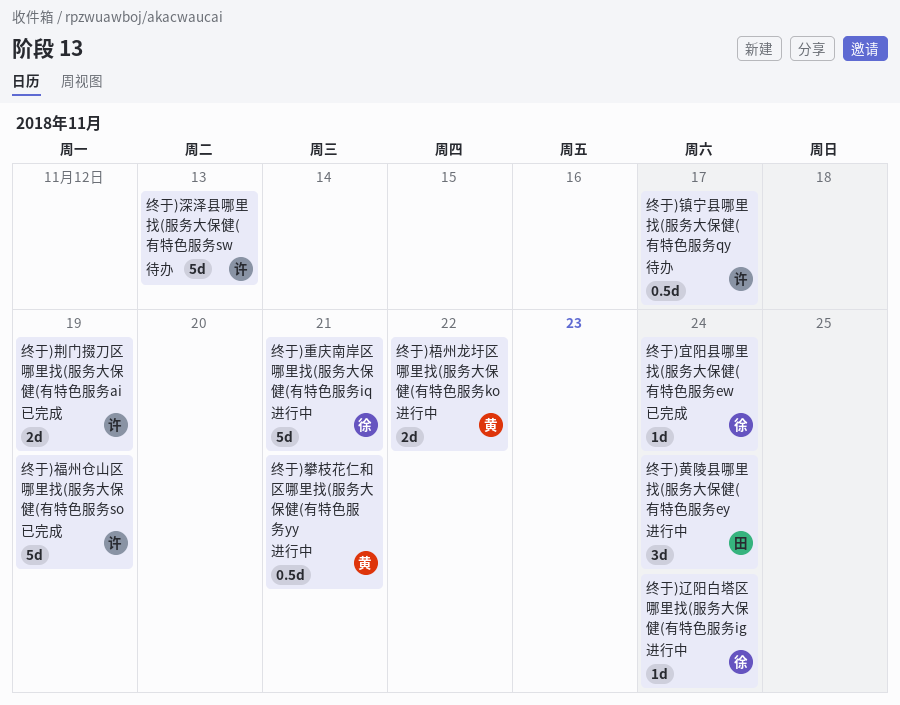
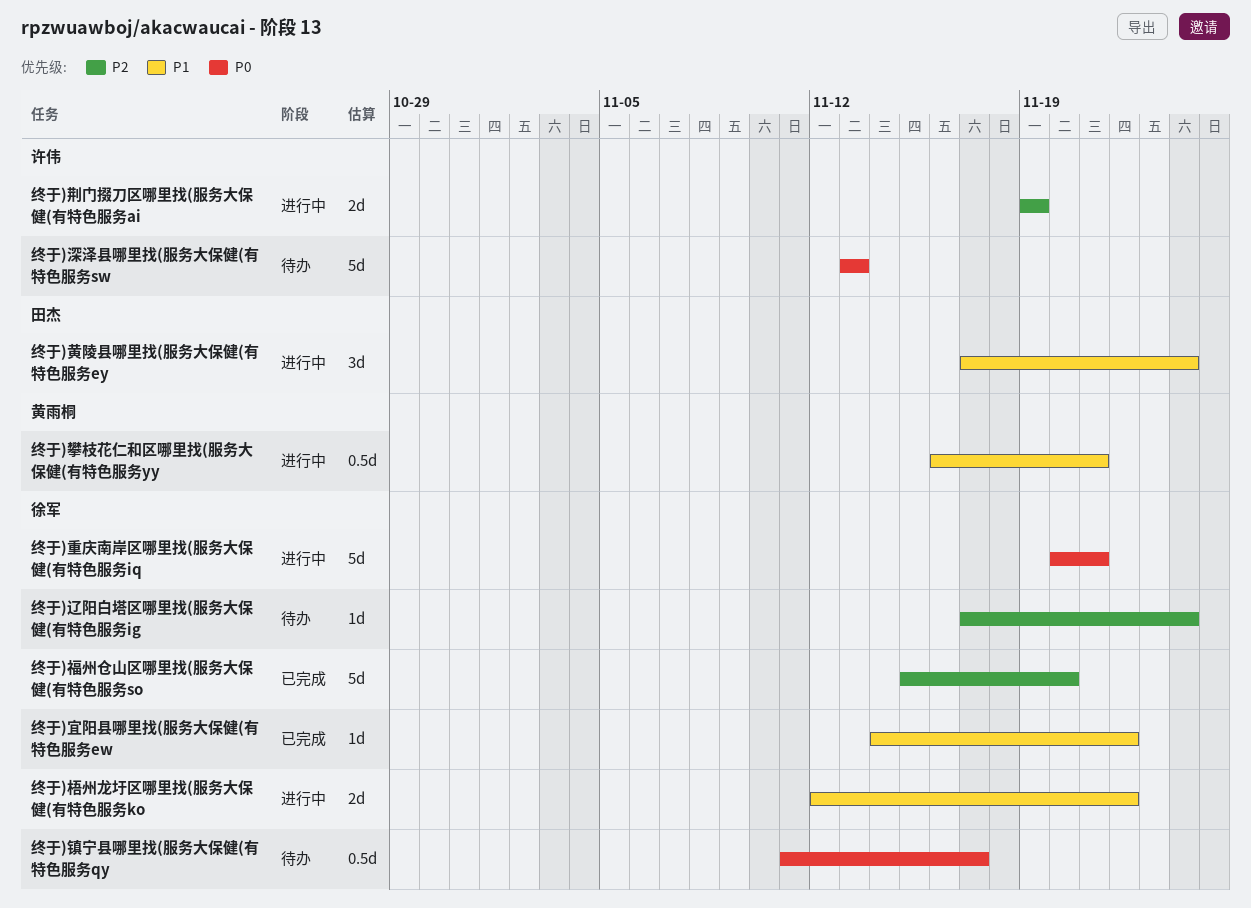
终于)宜阳县哪里找(服务大保健(有特色服务ew, due: Nov 24 -> Nov 22
终于)梧州龙圩区哪里找(服务大保健(有特色服务ko, owner: 黄雨桐 -> 徐军
终于)福州仓山区哪里找(服务大保健(有特色服务so, owner: 许伟 -> 徐军
终于)福州仓山区哪里找(服务大保健(有特色服务so, due: Nov 19 -> Nov 20
终于)荆门掇刀区哪里找(服务大保健(有特色服务ai, status: 已完成 -> 进行中
终于)辽阳白塔区哪里找(服务大保健(有特色服务ig, status: 进行中 -> 待办
终于)镇宁县哪里找(服务大保健(有特色服务qy, owner: 许伟 -> 徐军

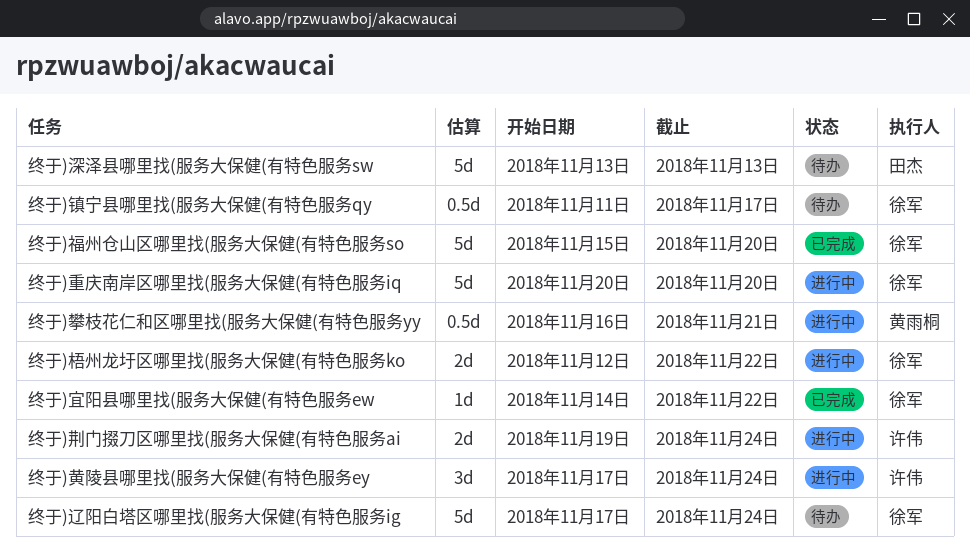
终于)深泽县哪里找(服务大保健(有特色服务sw, owner: 许伟 -> 田杰
终于)荆门掇刀区哪里找(服务大保健(有特色服务ai, due: Nov 19 -> Nov 24
终于)辽阳白塔区哪里找(服务大保健(有特色服务ig, estimate: 1d -> 5d
终于)重庆南岸区哪里找(服务大保健(有特色服务iq, due: Nov 21 -> Nov 20
终于)黄陵县哪里找(服务大保健(有特色服务ey, owner: 田杰 -> 许伟

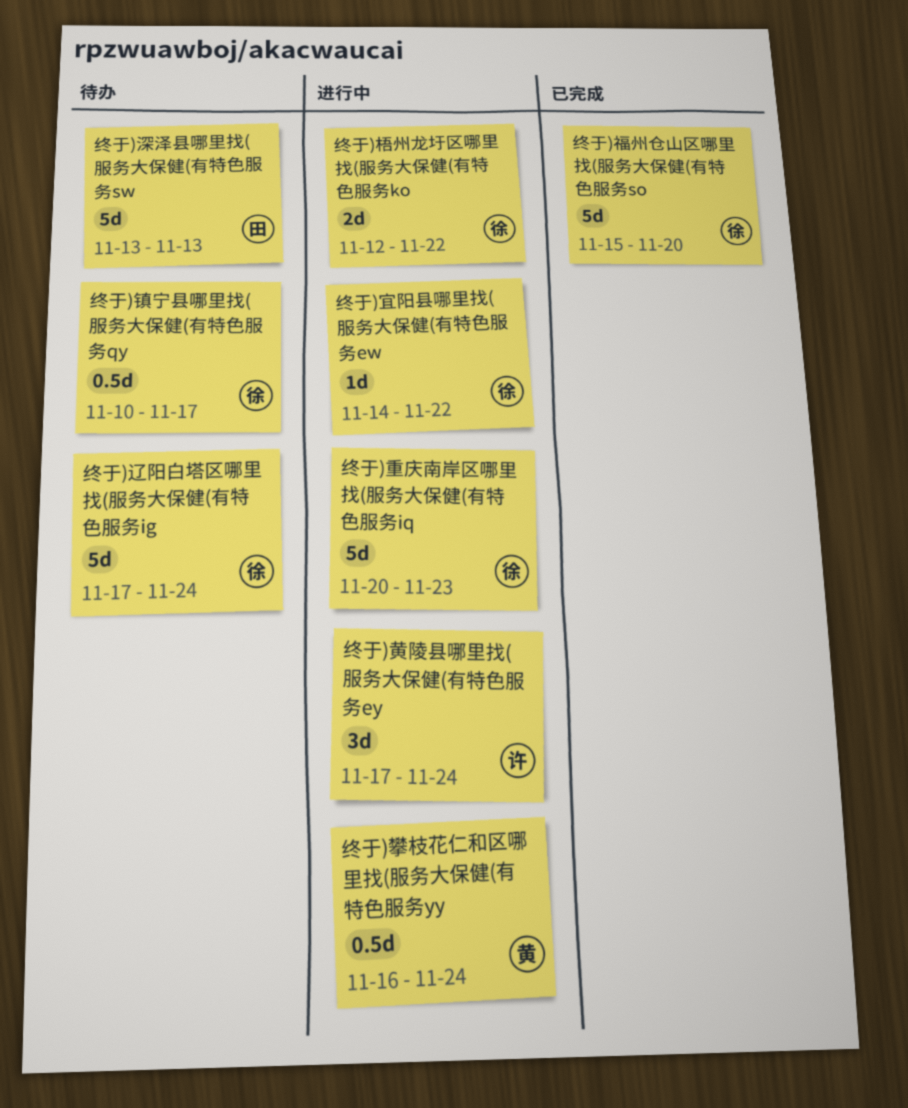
终于)宜阳县哪里找(服务大保健(有特色服务ew, status: 已完成 -> 进行中
终于)攀枝花仁和区哪里找(服务大保健(有特色服务yy, due: Nov 21 -> Nov 24
终于)荆门掇刀区哪里找(服务大保健(有特色服务ai: present -> none
终于)重庆南岸区哪里找(服务大保健(有特色服务iq, due: Nov 20 -> Nov 23
终于)镇宁县哪里找(服务大保健(有特色服务qy, start: Nov 11 -> Nov 10

